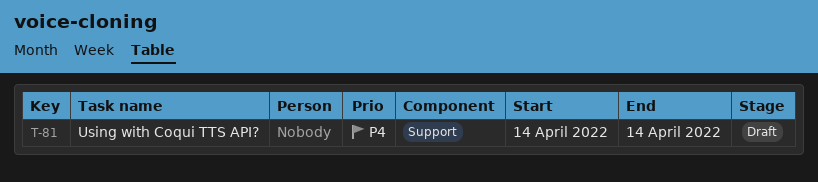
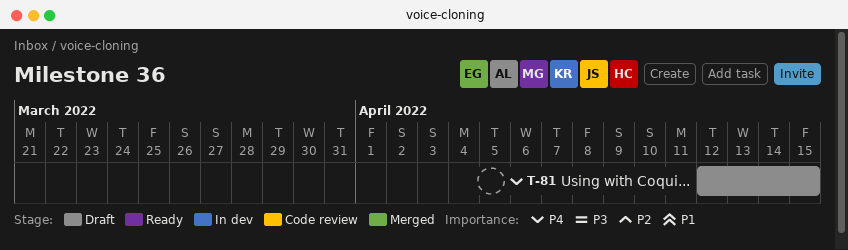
T-81, start: Apr 14 -> Apr 12
T-81, due: Apr 14 -> Apr 15

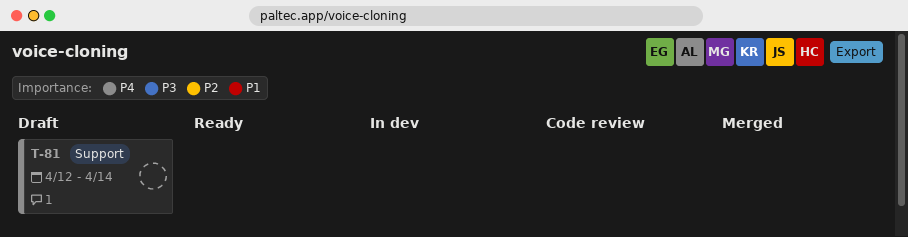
T-81, due: Apr 15 -> Apr 14

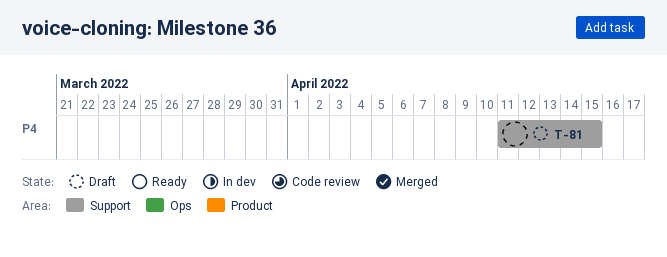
T-81, start: Apr 12 -> Apr 11
T-81, due: Apr 14 -> Apr 15

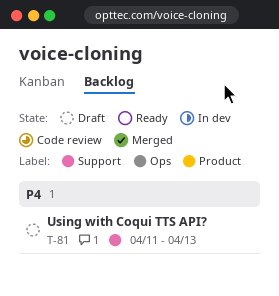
T-81, due: Apr 15 -> Apr 13

